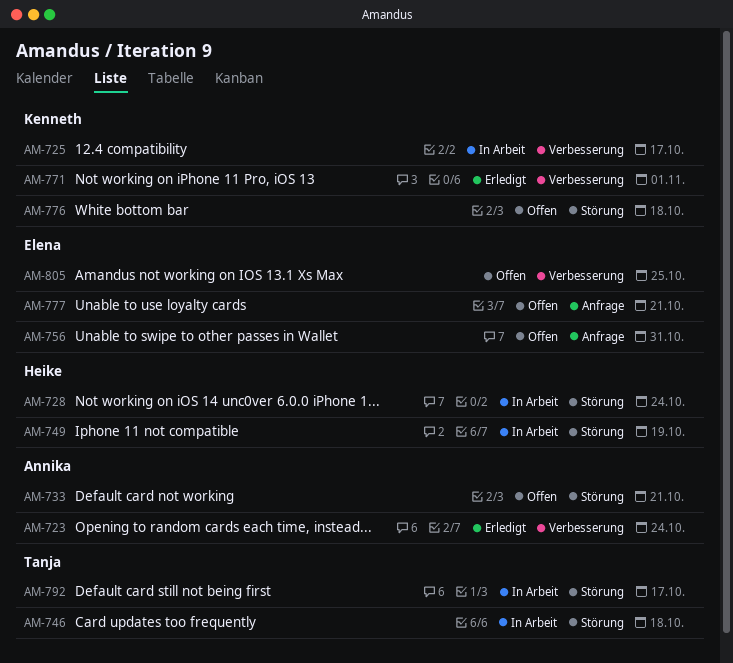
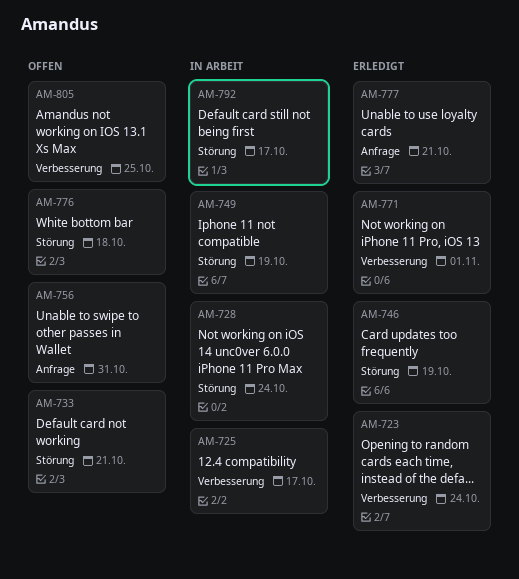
AM-746, status: In Arbeit -> Erledigt
AM-746, due: Oct 18 -> Oct 19
AM-777, status: Offen -> Erledigt

